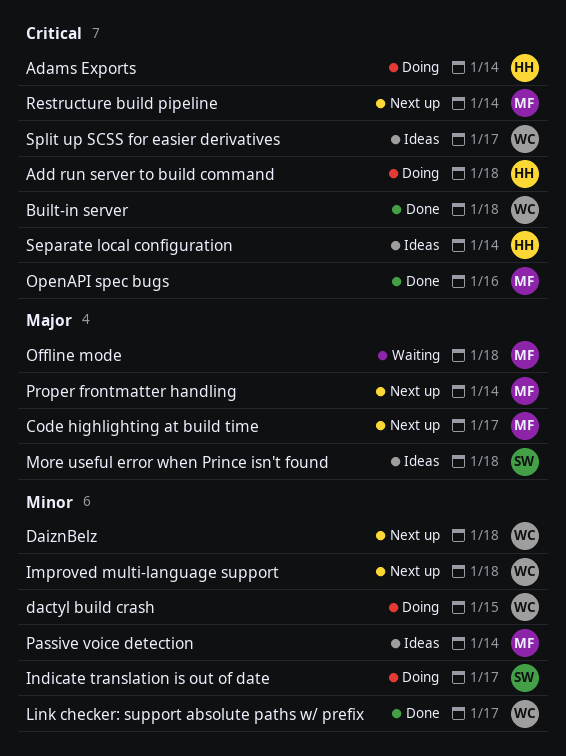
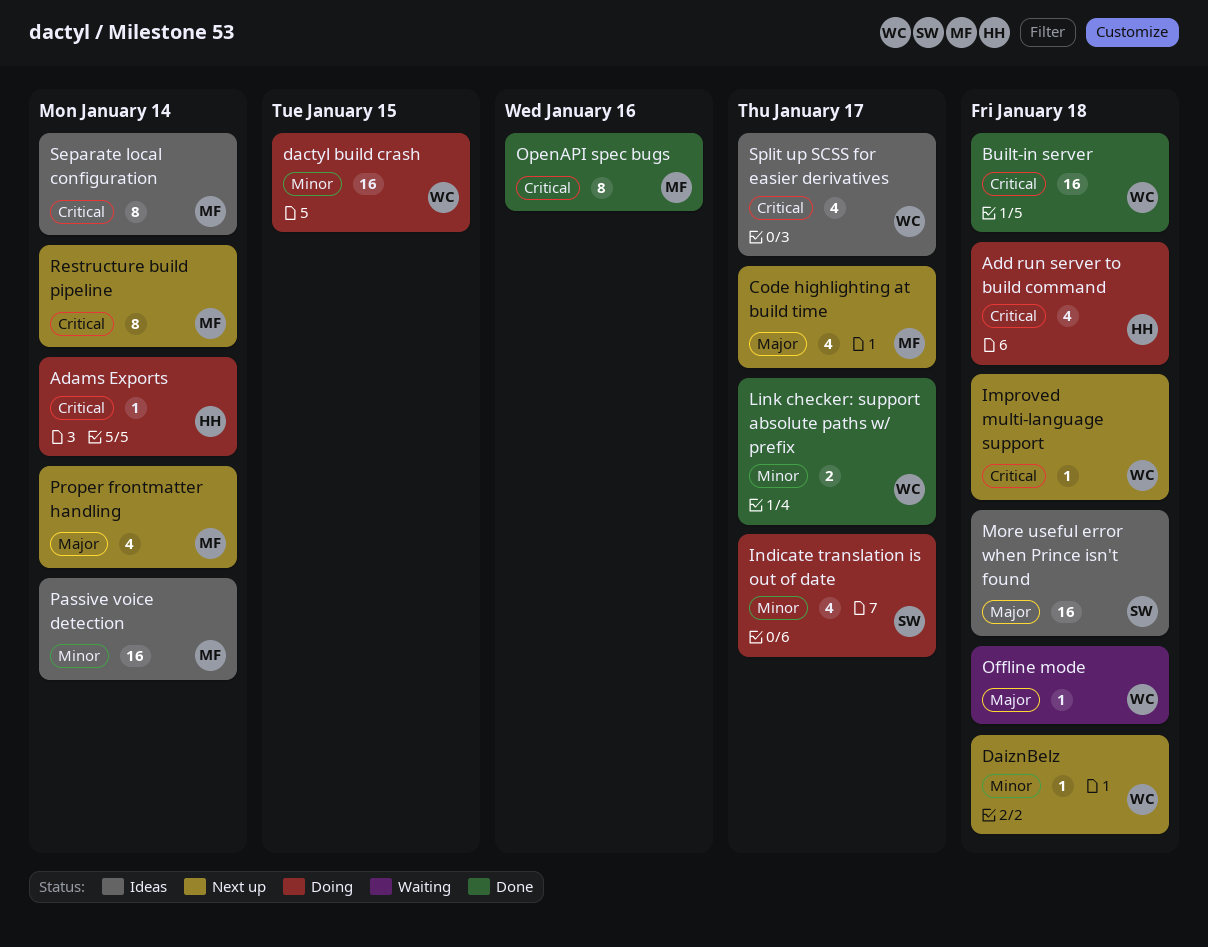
Improved multi-language support, priority: Minor -> Critical
Offline mode, owner: MF -> WC
Separate local configuration, owner: HH -> MF

